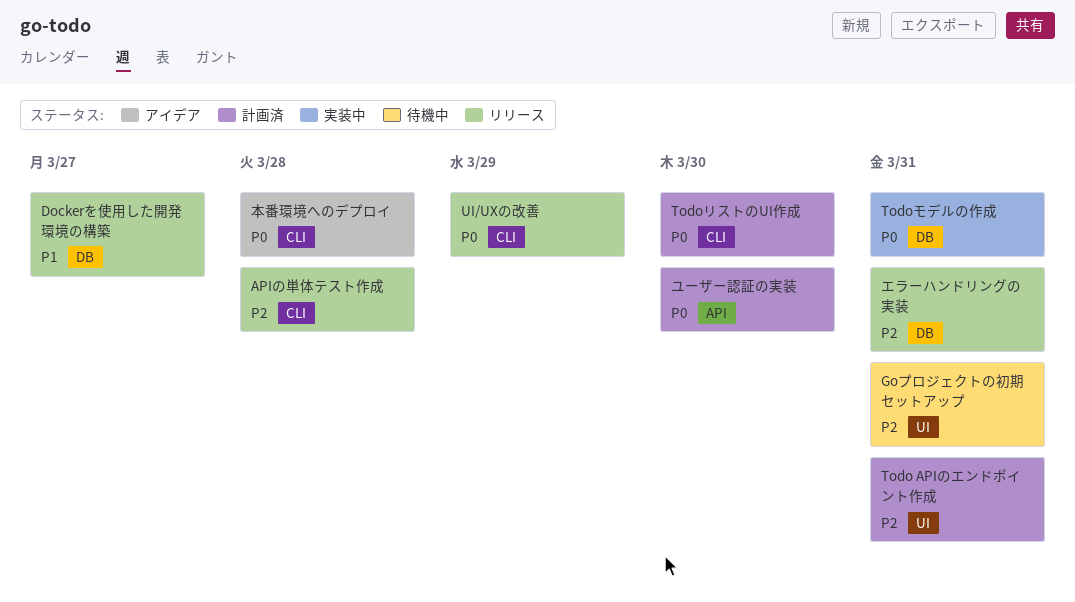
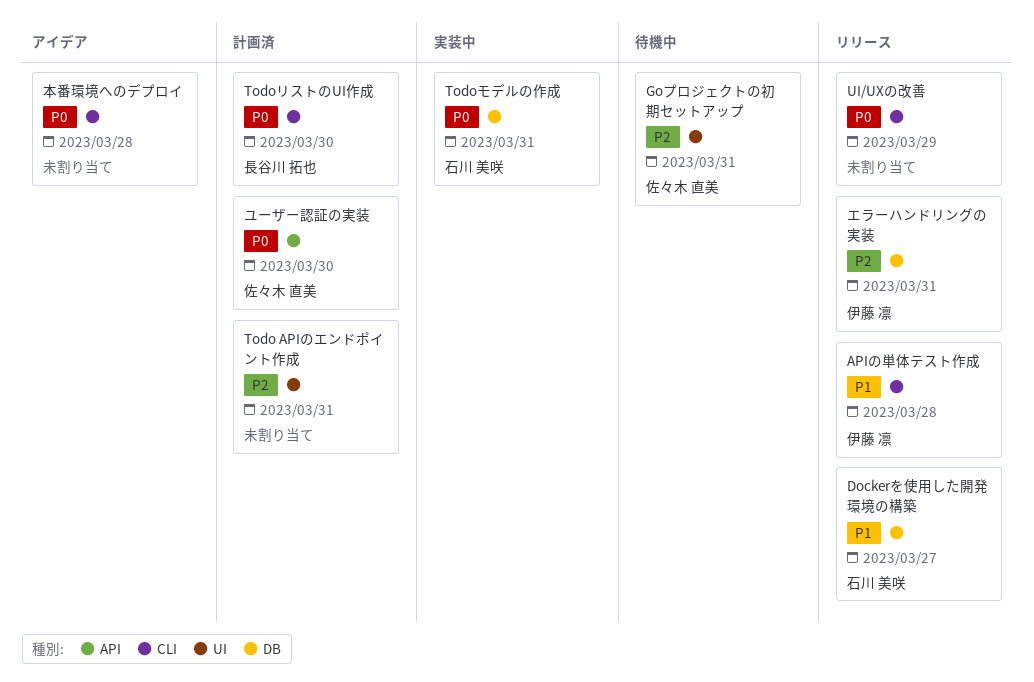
APIの単体テスト作成, priority: P2 -> P1

